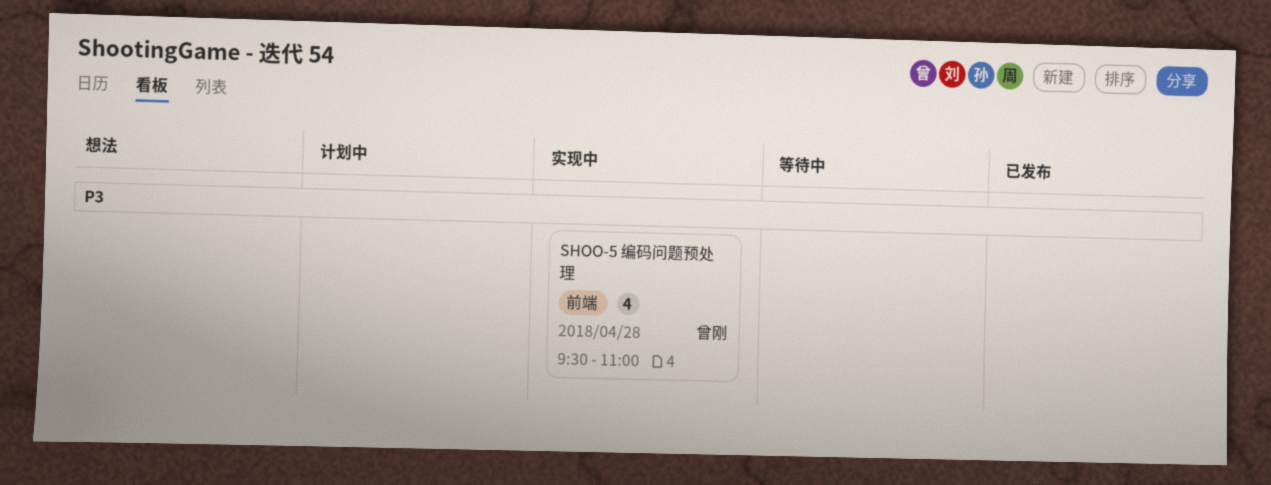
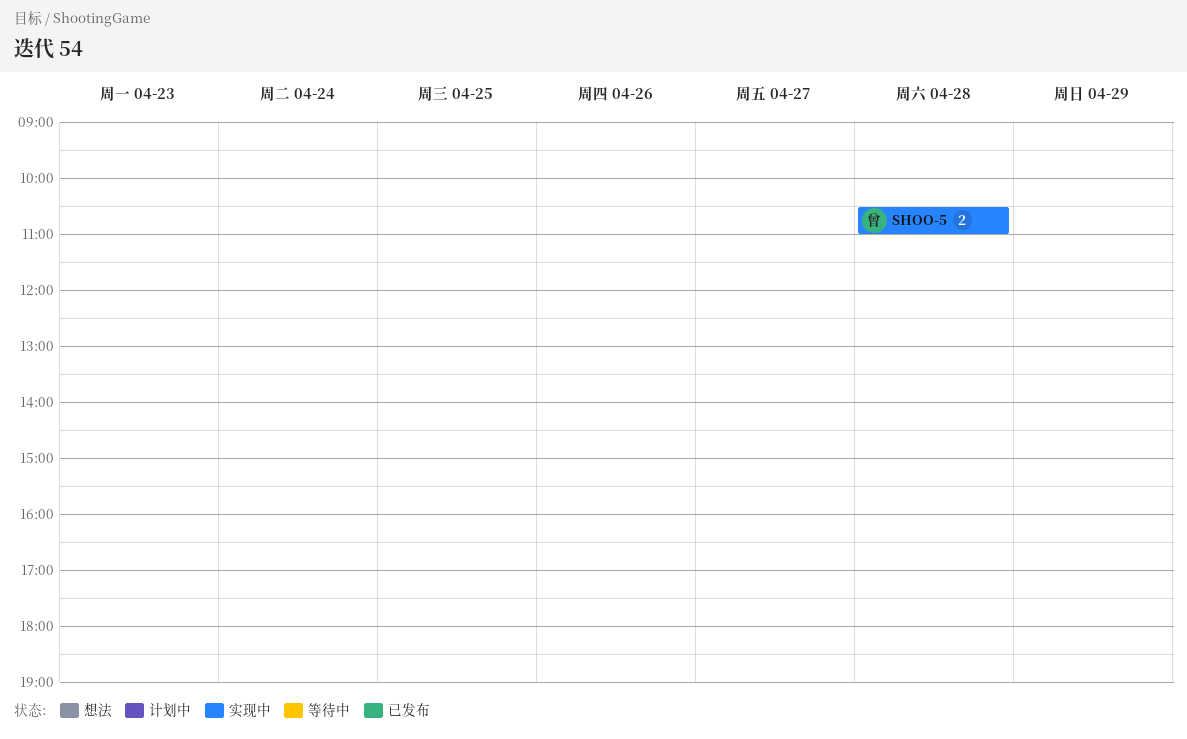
SHOO-5, estimate: 4 -> 2
SHOO-5, begins: 09:30 -> 10:30

